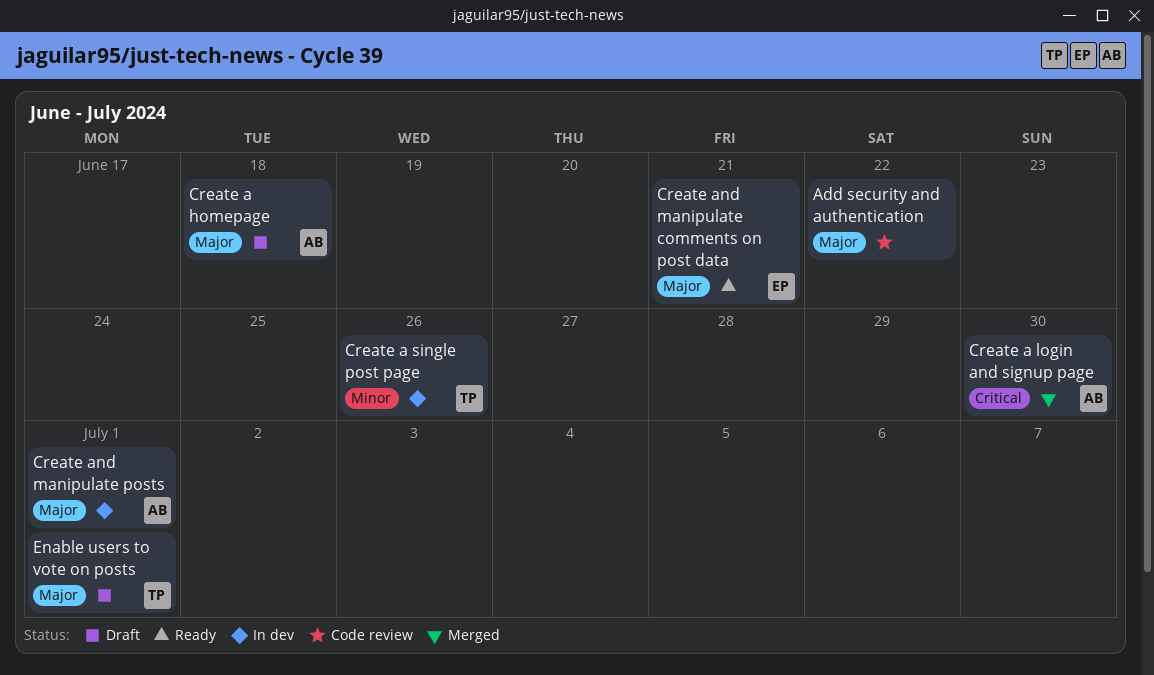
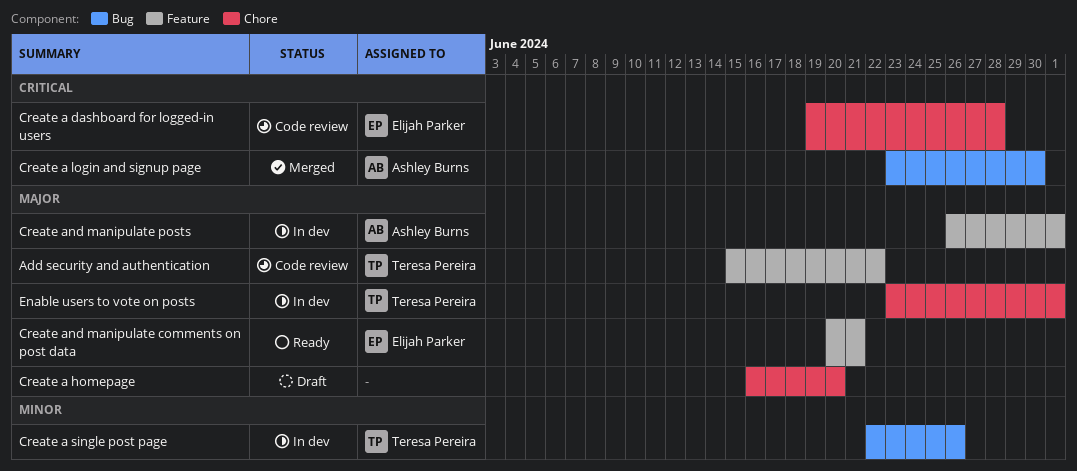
Add security and authentication, owner: none -> Teresa Pereira
Create a dashboard for logged-in users: none -> present
Create a homepage, owner: Ashley Burns -> none
Create a homepage, due: Jun 18 -> Jun 20
Enable users to vote on posts, status: Draft -> In dev

